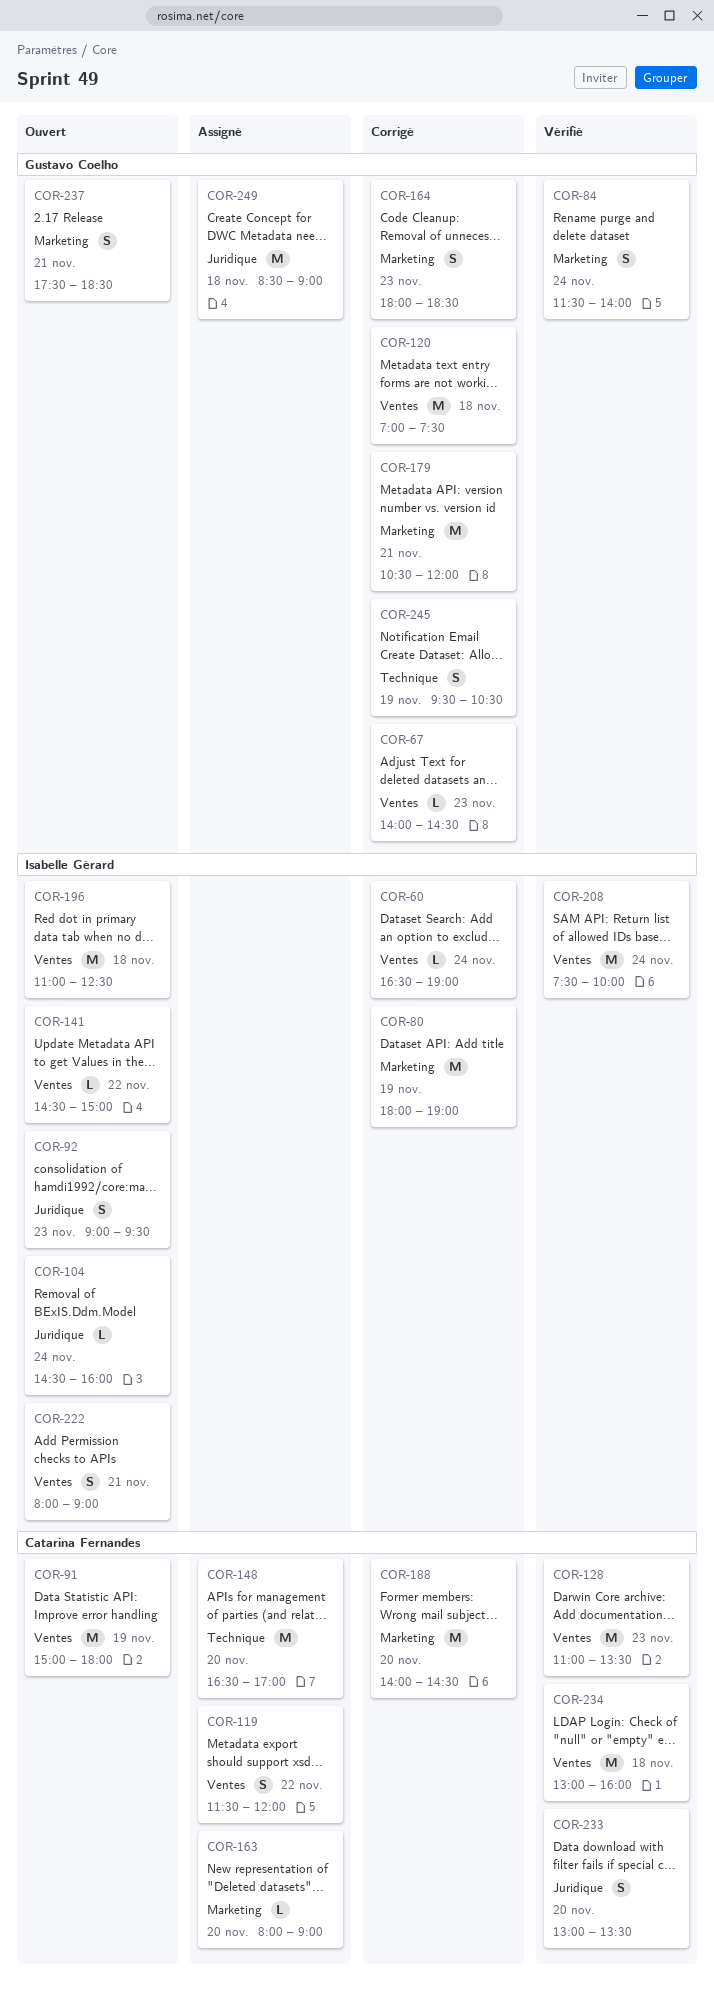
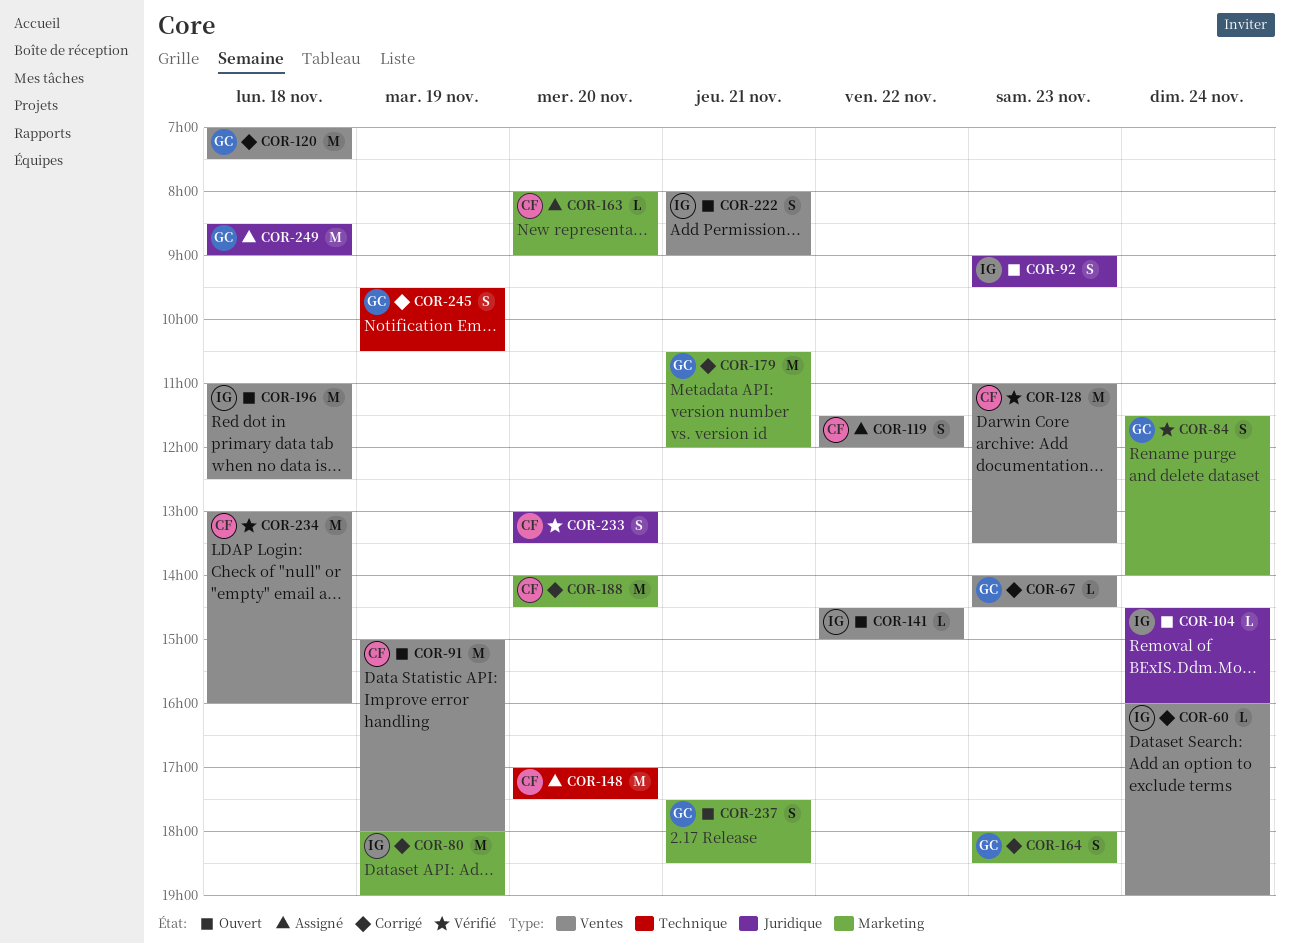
COR-60, begins: 16:30 -> 16:00
COR-148, begins: 16:30 -> 17:00
COR-148, ends: 17:00 -> 17:30
COR-208: present -> none

